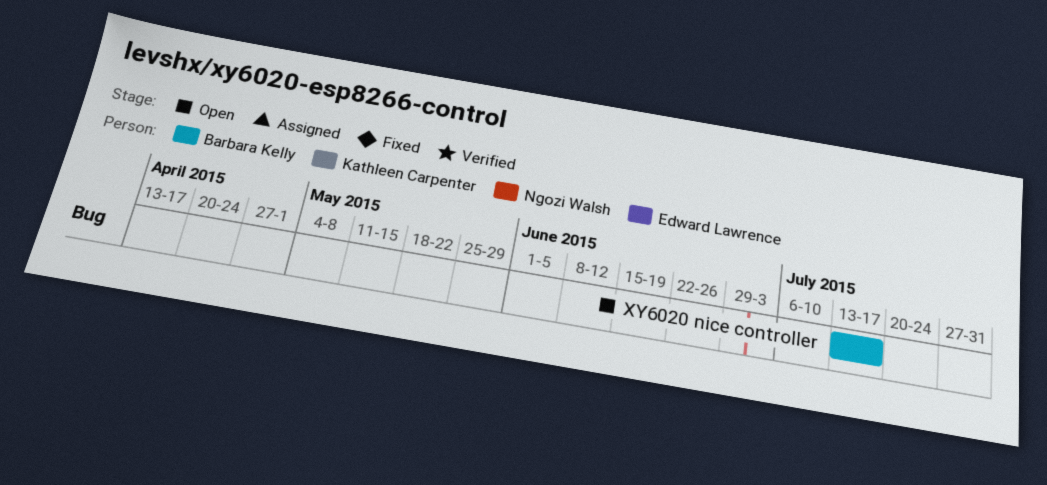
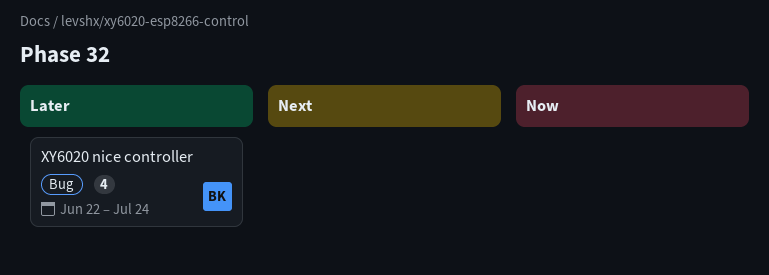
XY6020 nice controller, start: Jul 13 -> Jun 22
XY6020 nice controller, due: Jul 17 -> Jul 24

